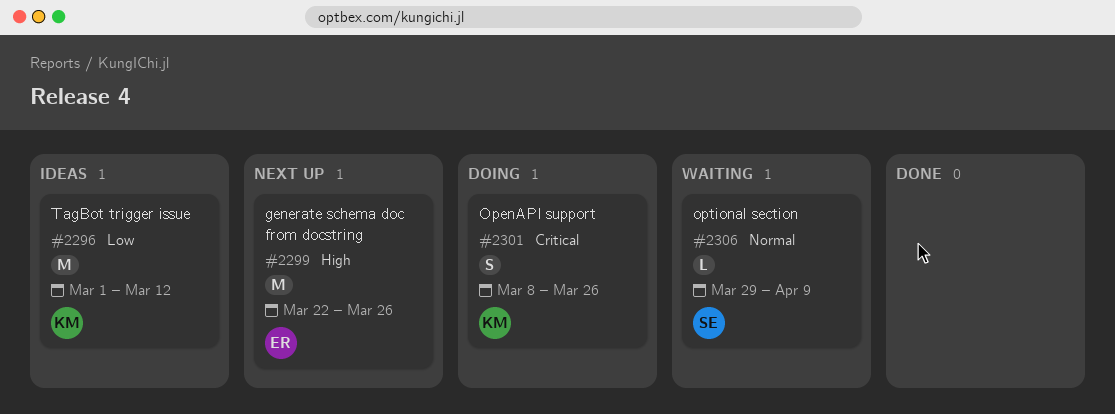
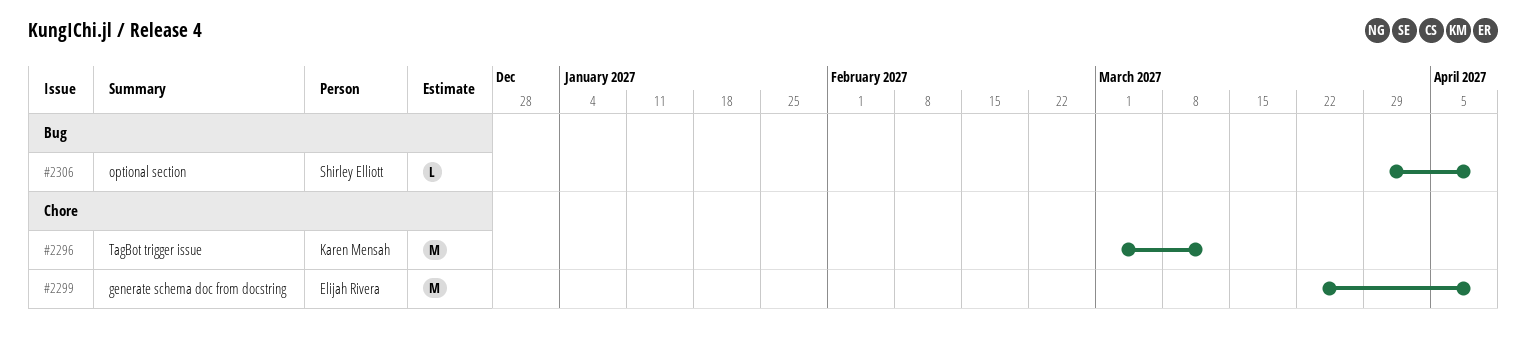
#2299, due: Mar 26 -> Apr 9
#2301: present -> none

